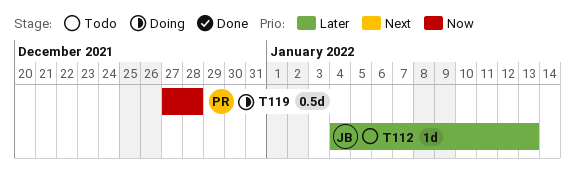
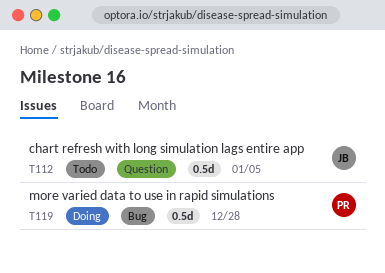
T112, estimate: 1d -> 0.5d
T112, due: Jan 13 -> Jan 5

